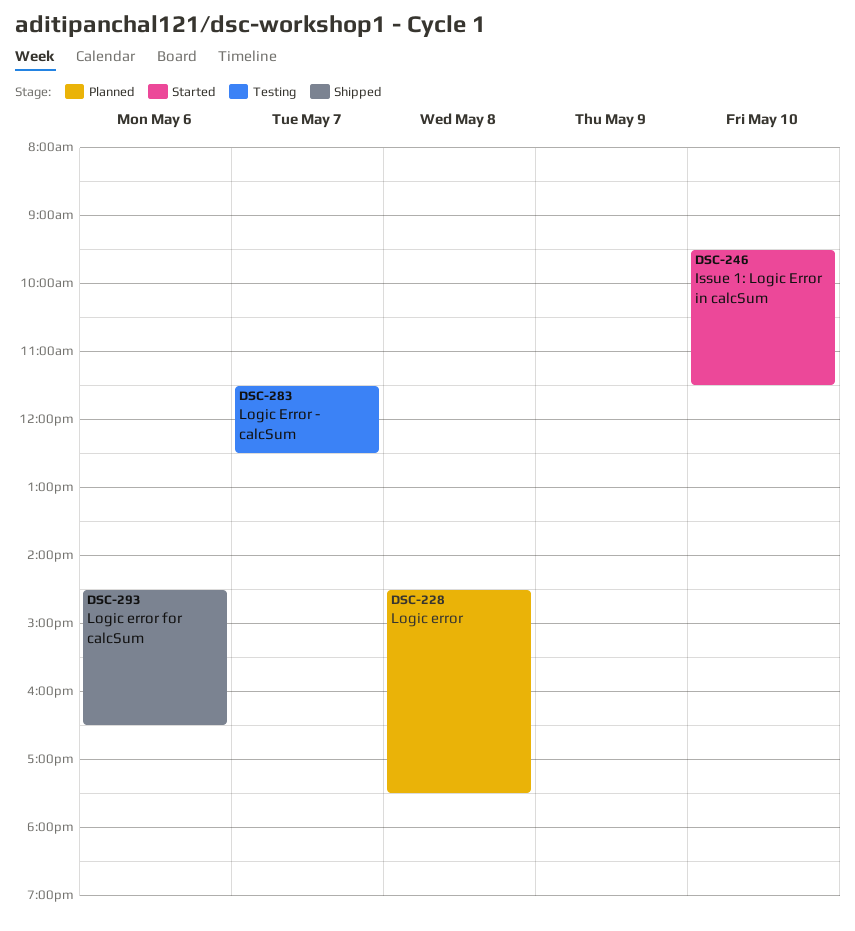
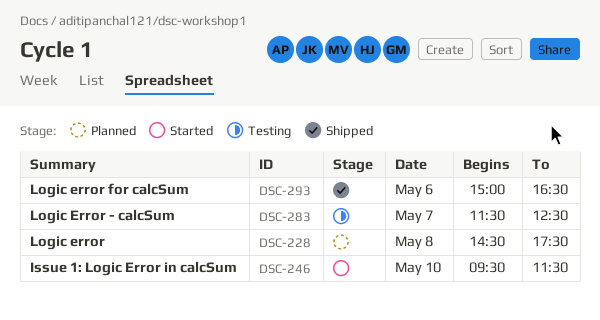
DSC-293, begins: 14:30 -> 15:00

